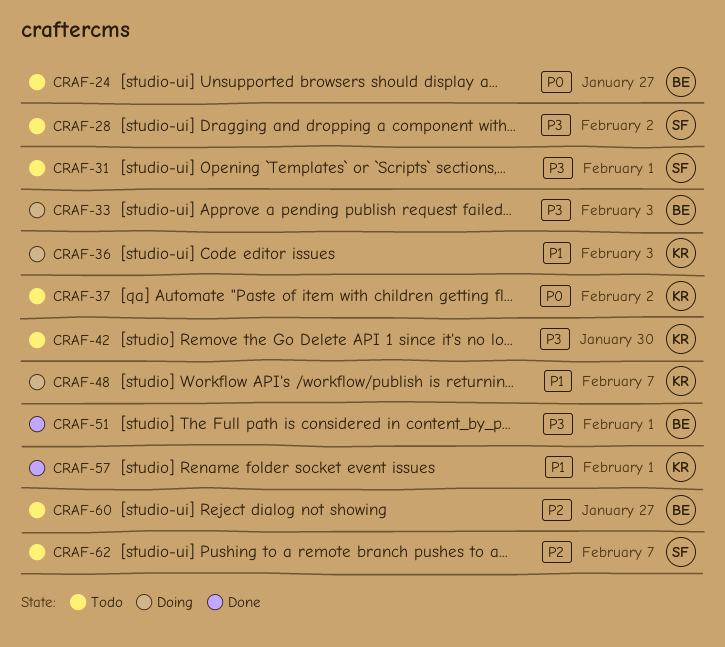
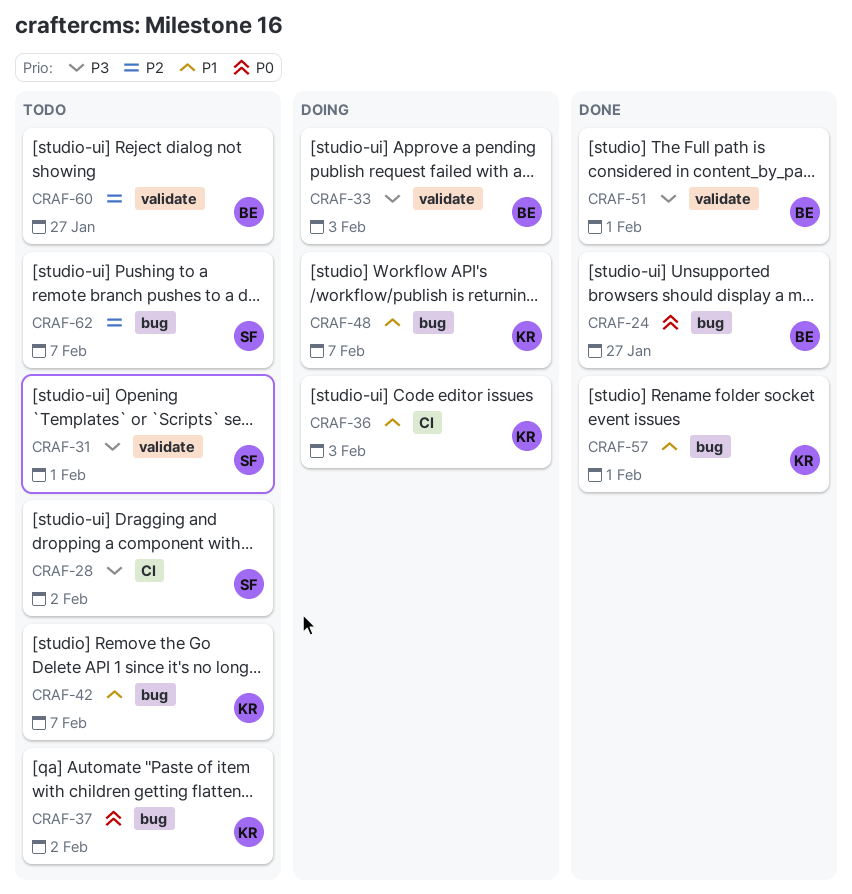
CRAF-24, status: Todo -> Done
CRAF-42, priority: P3 -> P1
CRAF-42, due: Jan 30 -> Feb 7

